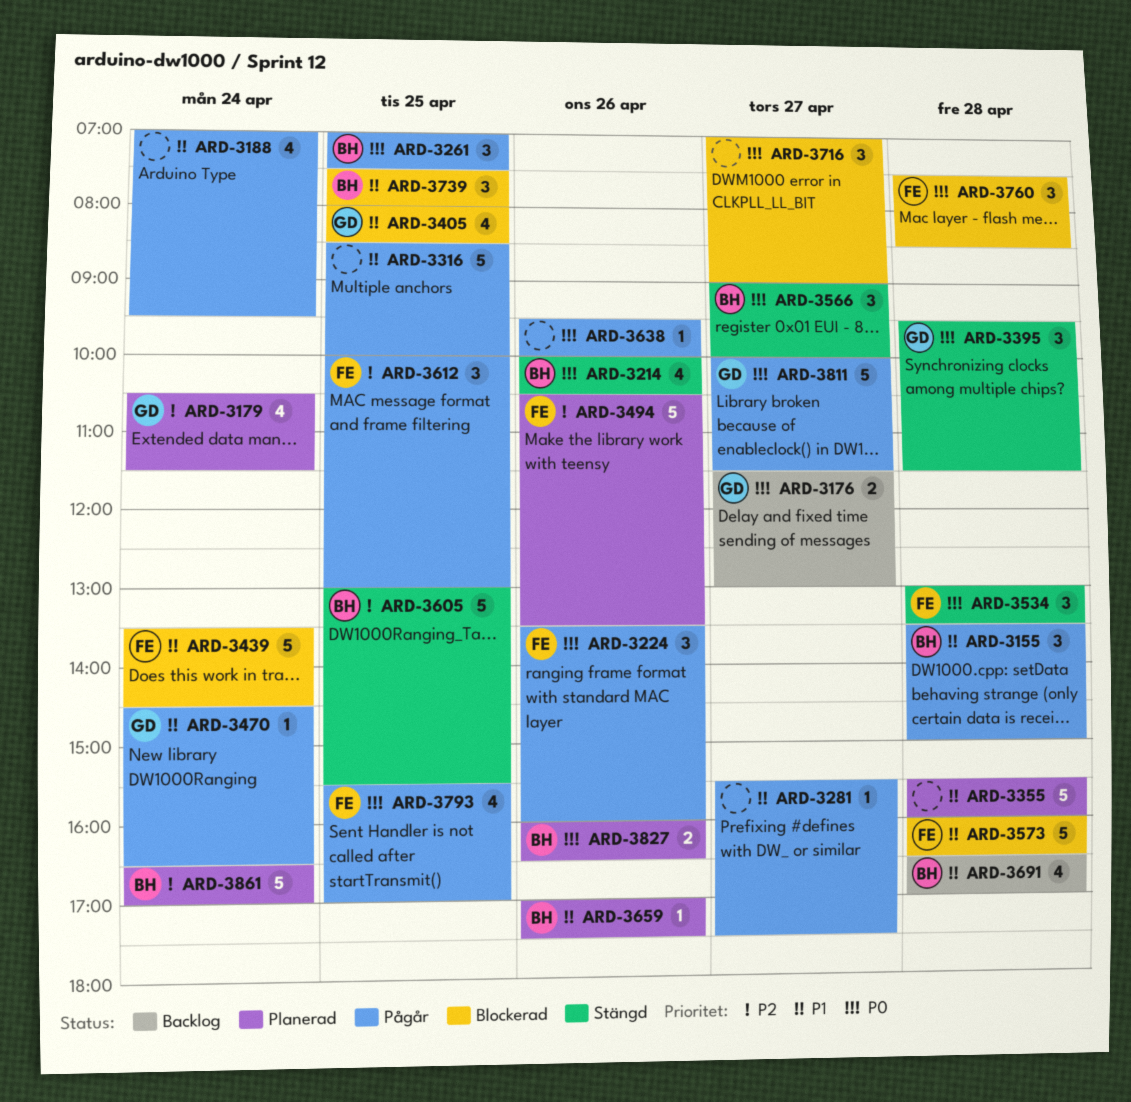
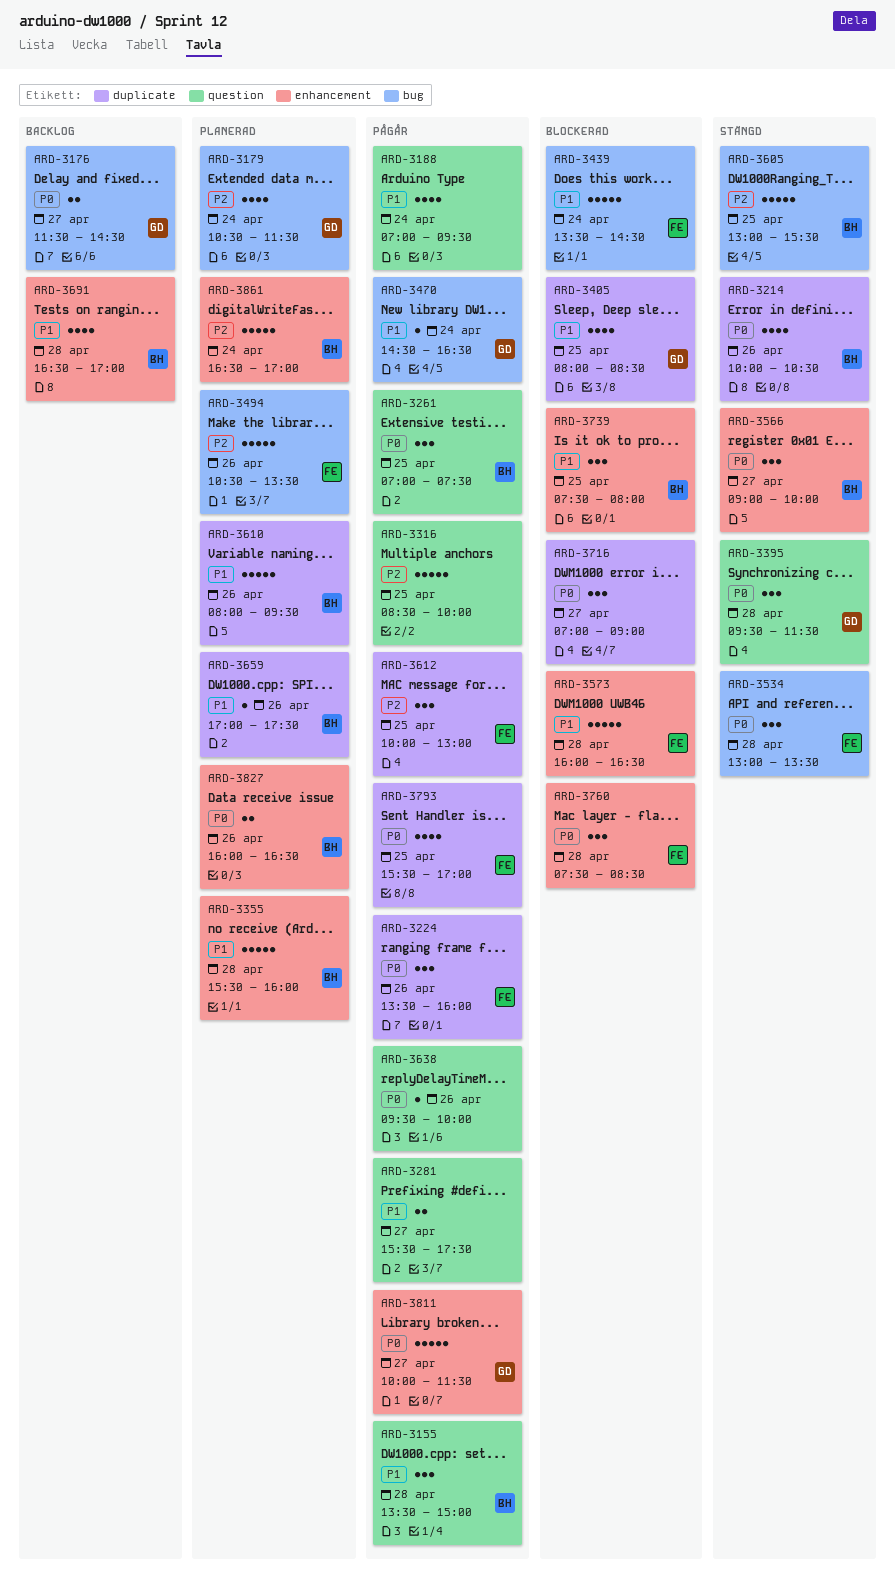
ARD-3176, ends: 13:00 -> 14:30
ARD-3281, estimate: 1 -> 2
ARD-3316, priority: P1 -> P2
ARD-3355, owner: none -> BH
ARD-3610: none -> present

